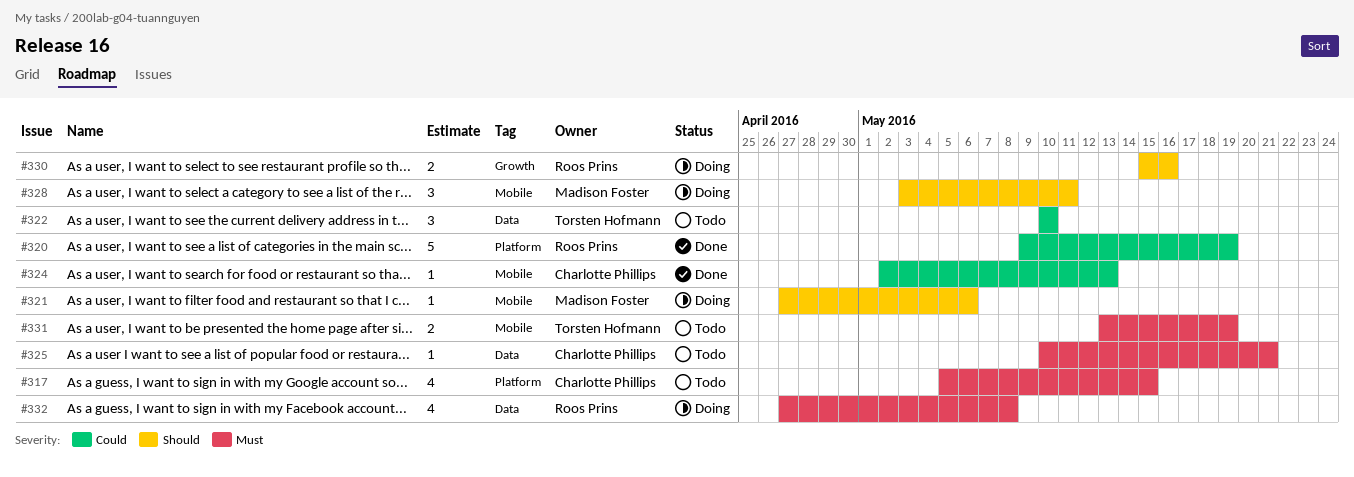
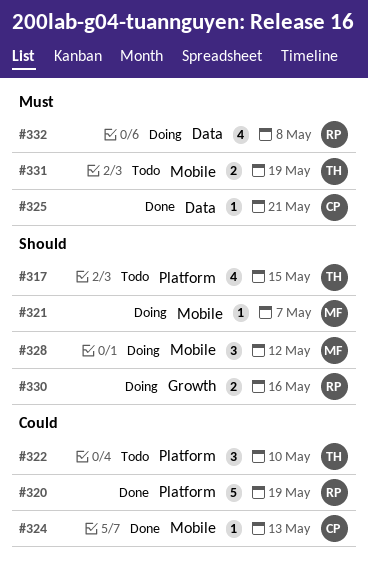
#317, owner: Charlotte Phillips -> Torsten Hofmann
#317, priority: Must -> Should
#321, due: May 6 -> May 7
#322, label: Data -> Platform
#325, status: Todo -> Done
#328, due: May 11 -> May 12

